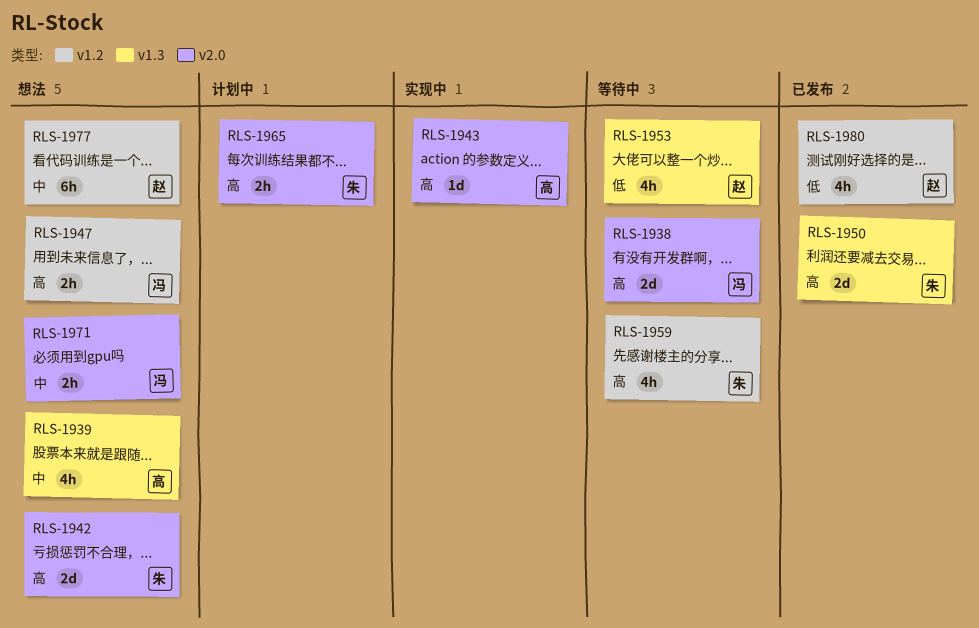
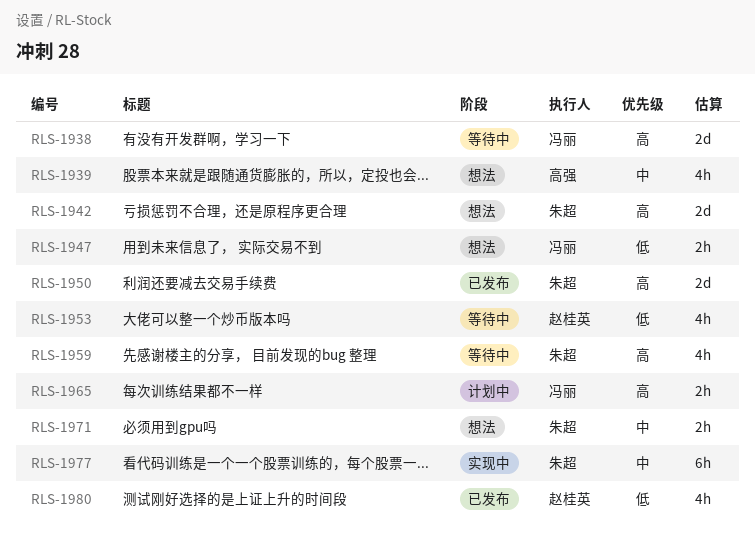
RLS-1943: present -> none
RLS-1947, priority: 高 -> 低
RLS-1965, owner: 朱超 -> 冯丽
RLS-1971, owner: 冯丽 -> 朱超
RLS-1977, status: 想法 -> 实现中
RLS-1977, owner: 赵桂英 -> 朱超

